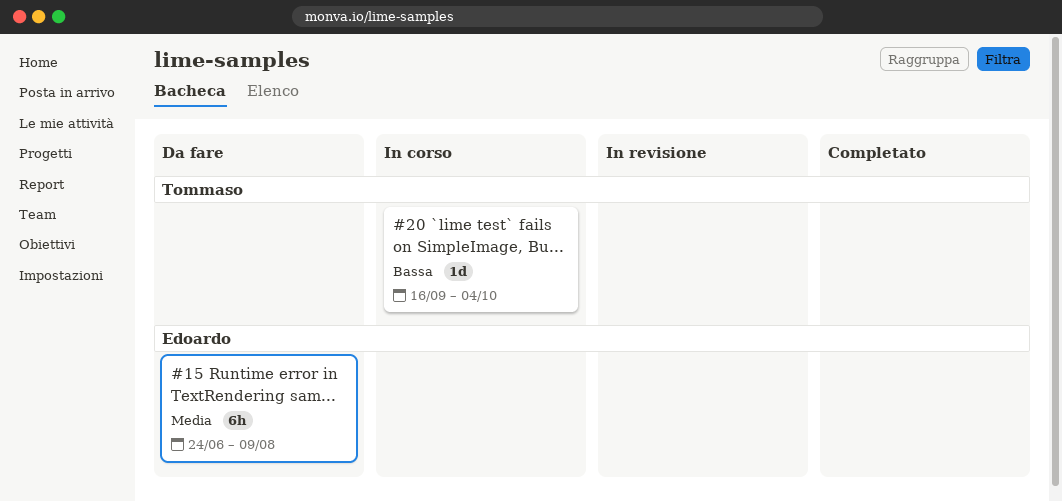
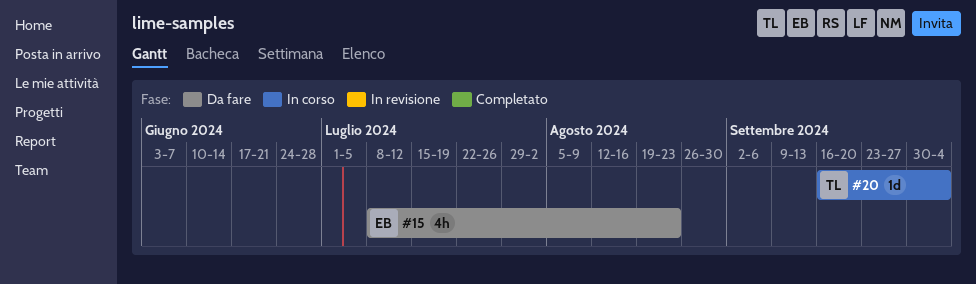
#15, estimate: 6h -> 4h
#15, start: Jun 24 -> Jul 8
#15, due: Aug 9 -> Aug 23

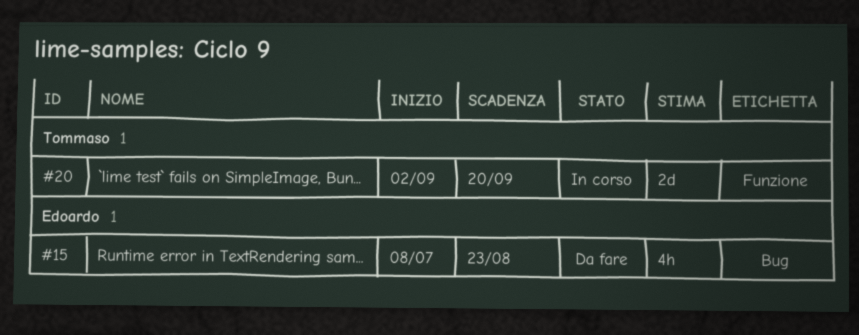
#20, estimate: 1d -> 2d
#20, start: Sep 16 -> Sep 2
#20, due: Oct 4 -> Sep 20

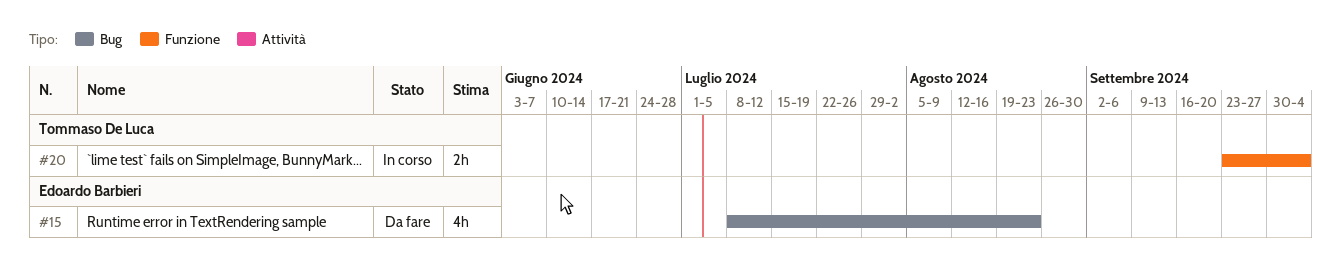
#20, estimate: 2d -> 2h
#20, start: Sep 2 -> Sep 23
#20, due: Sep 20 -> Oct 4

